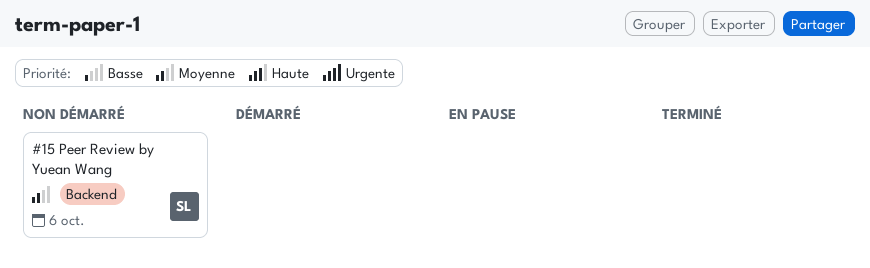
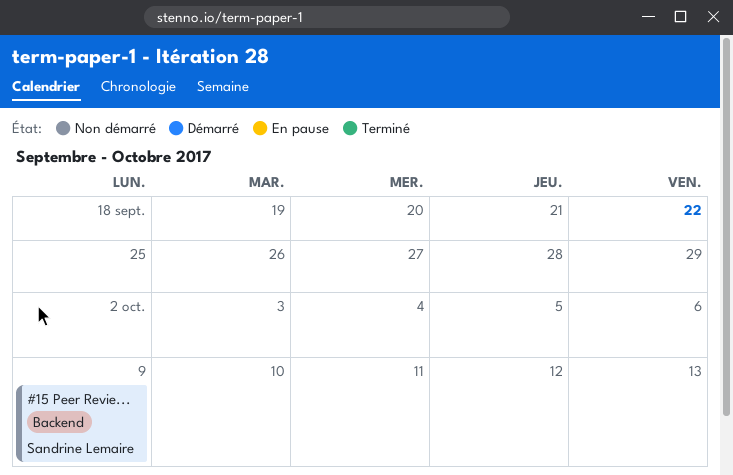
#15, due: Oct 6 -> Oct 9

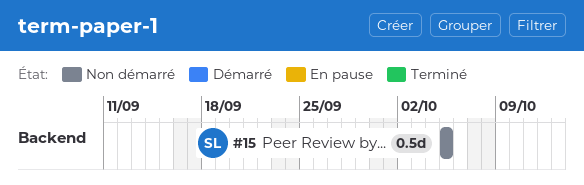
#15, due: Oct 9 -> Oct 5

